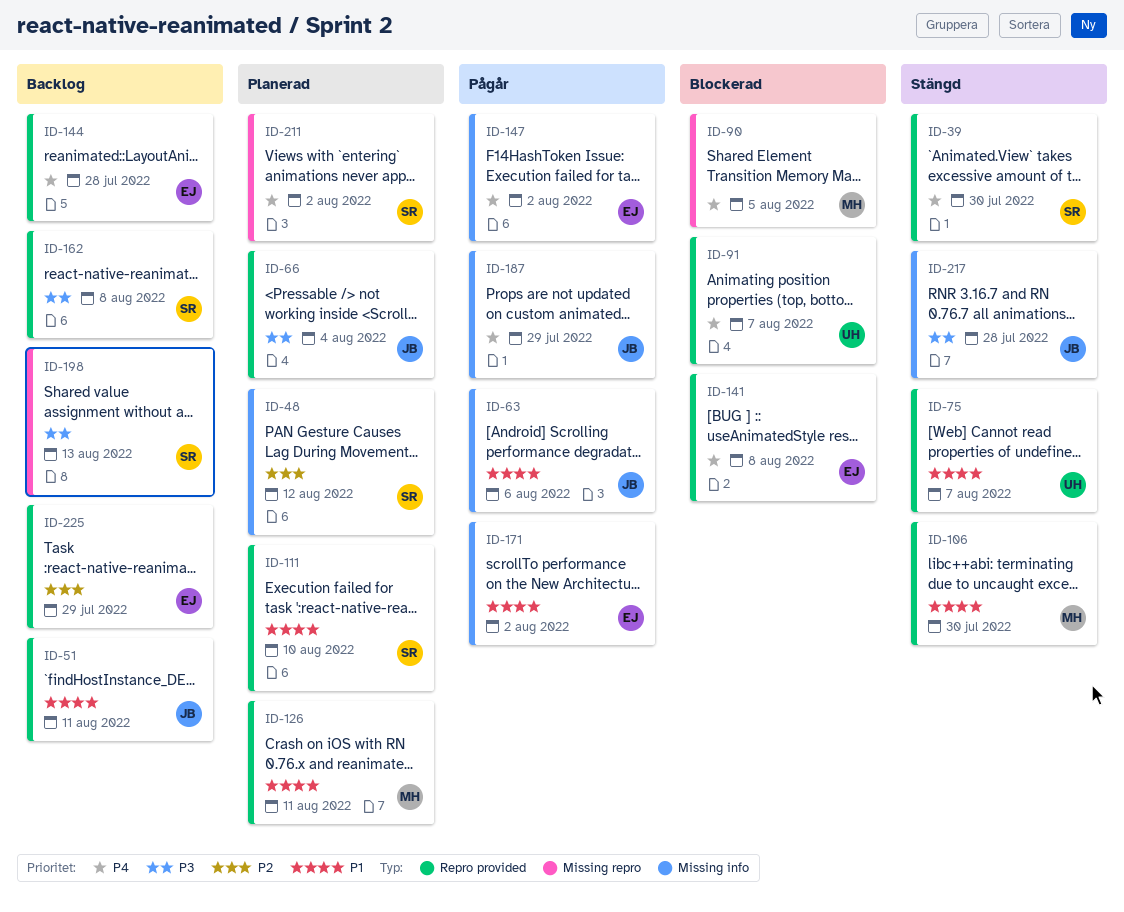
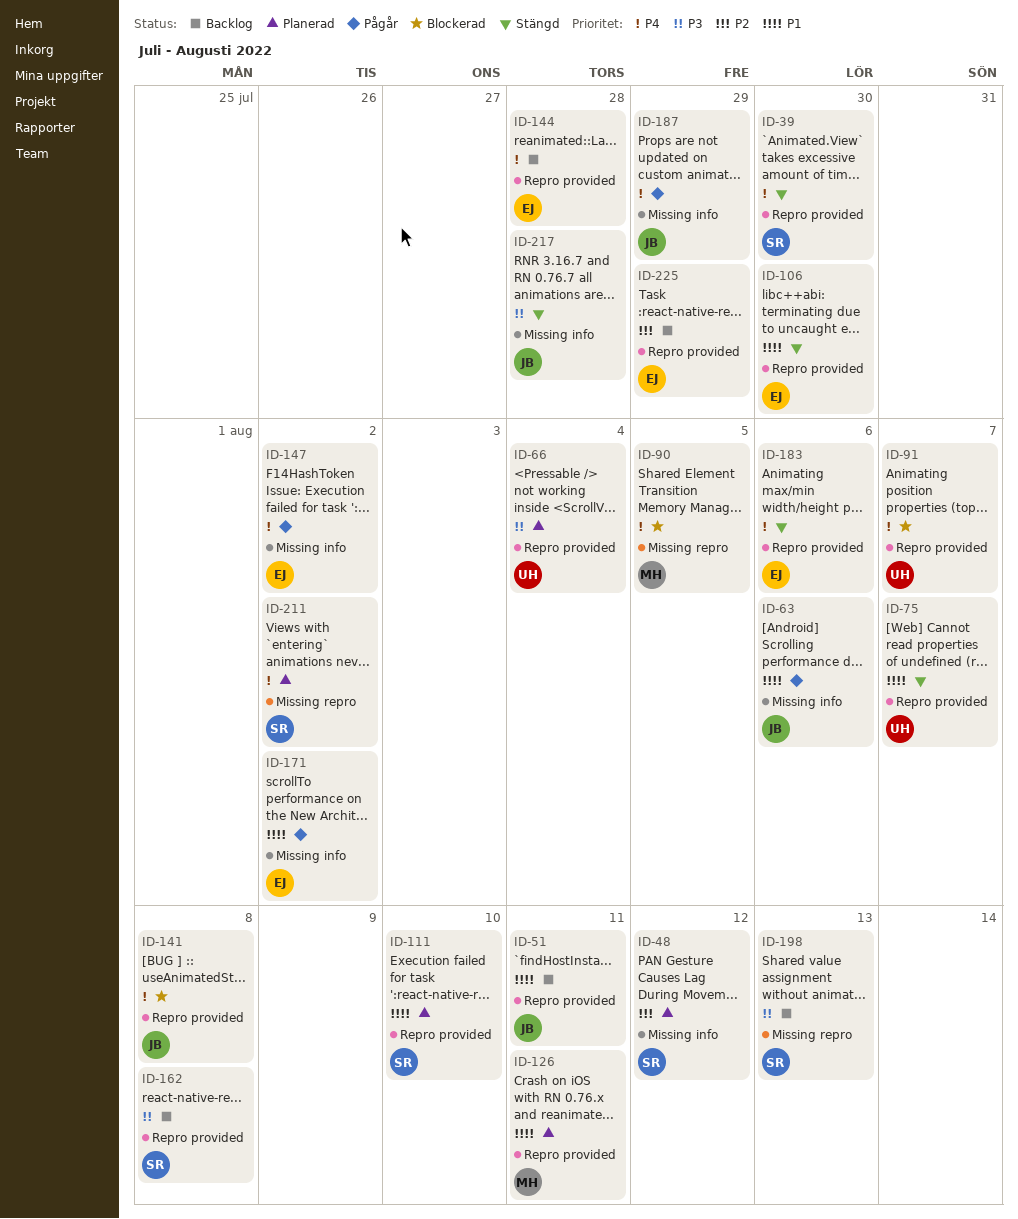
ID-66, owner: JB -> UH
ID-106, owner: MH -> EJ
ID-141, owner: EJ -> JB
ID-183: none -> present

